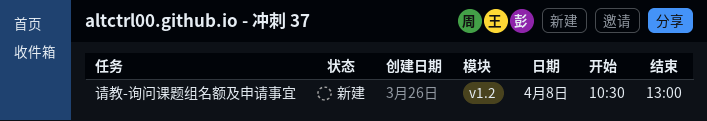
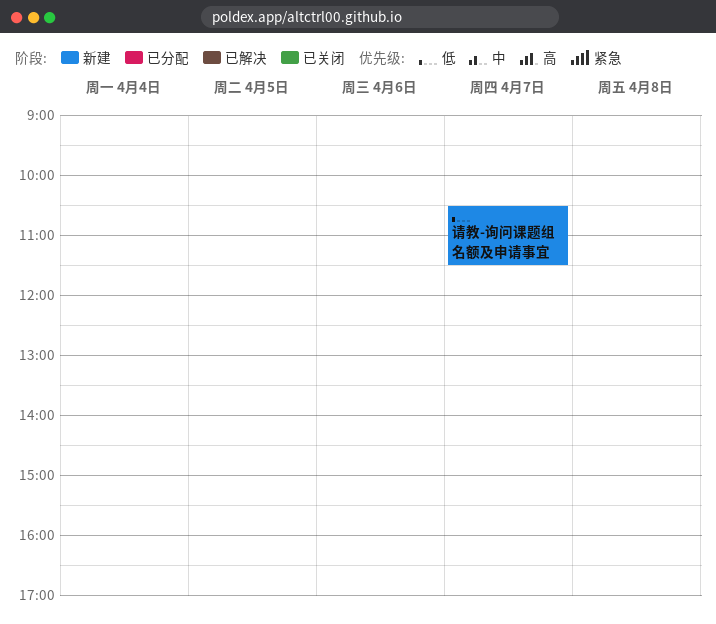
请教-询问课题组名额及申请事宜, day: Apr 8 -> Apr 7
请教-询问课题组名额及申请事宜, ends: 13:00 -> 11:30

